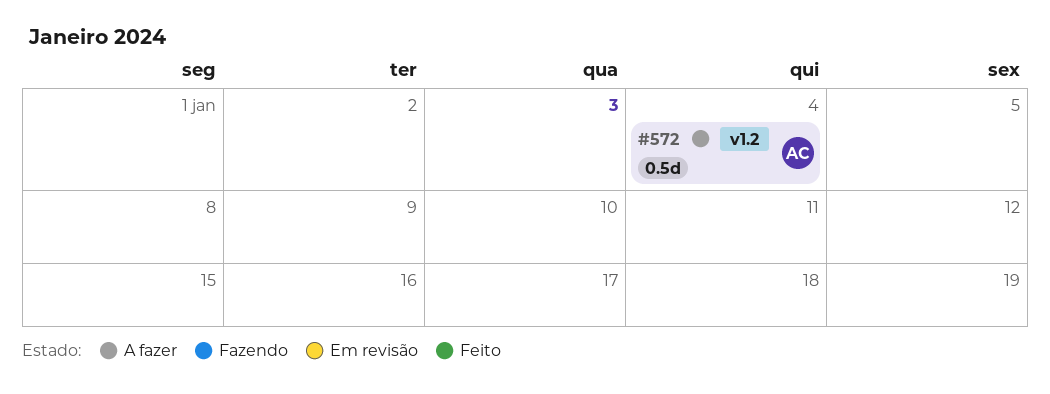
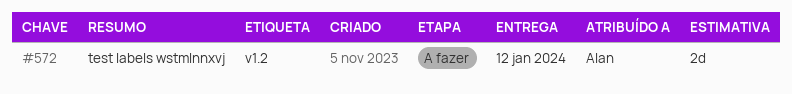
#572, estimate: 0.5d -> 2d
#572, due: Jan 4 -> Jan 12

